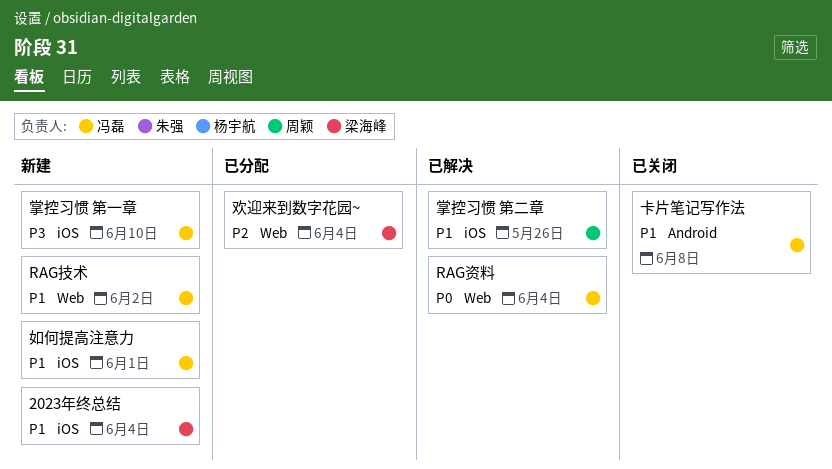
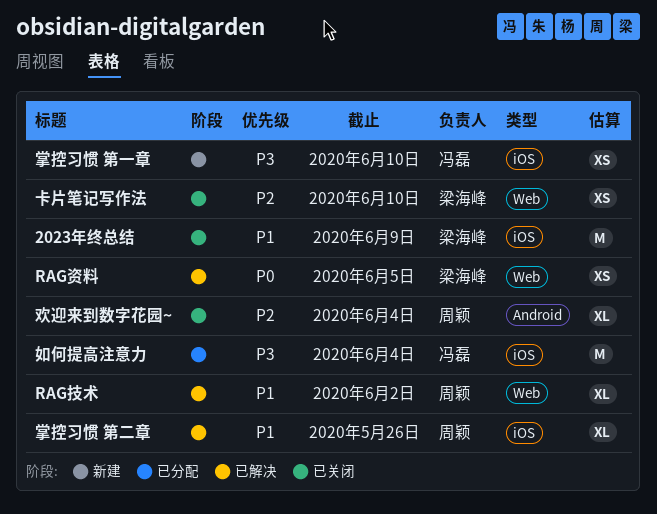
2023年终总结, status: 新建 -> 已关闭
2023年终总结, due: Jun 4 -> Jun 9
RAG技术, status: 新建 -> 已解决
RAG技术, owner: 冯磊 -> 周颖
RAG资料, owner: 冯磊 -> 梁海峰
RAG资料, due: Jun 4 -> Jun 5
卡片笔记写作法, owner: 冯磊 -> 梁海峰
卡片笔记写作法, priority: P1 -> P2
卡片笔记写作法, label: Android -> Web
卡片笔记写作法, due: Jun 8 -> Jun 10
如何提高注意力, status: 新建 -> 已分配
如何提高注意力, priority: P1 -> P3
如何提高注意力, due: Jun 1 -> Jun 4
欢迎来到数字花园~, status: 已分配 -> 已关闭
欢迎来到数字花园~, owner: 梁海峰 -> 周颖
欢迎来到数字花园~, label: Web -> Android

